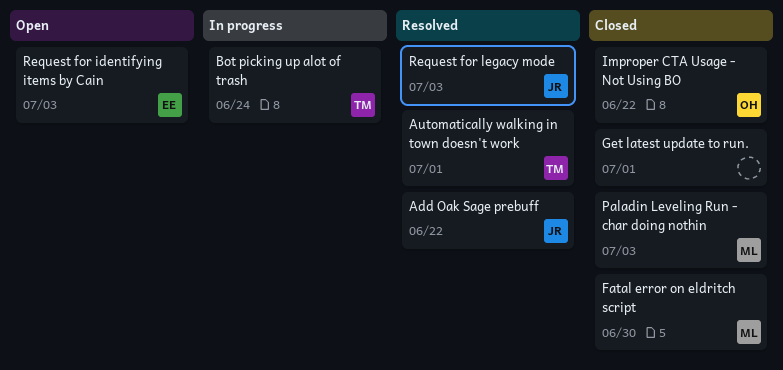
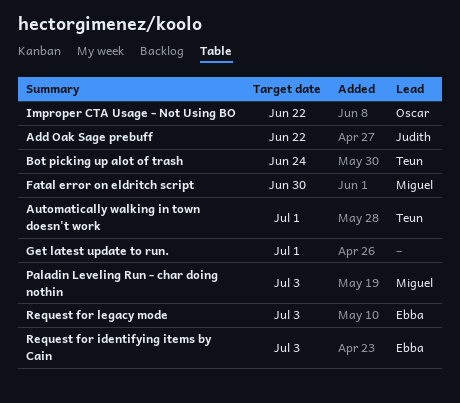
Request for legacy mode, owner: Judith -> Ebba

